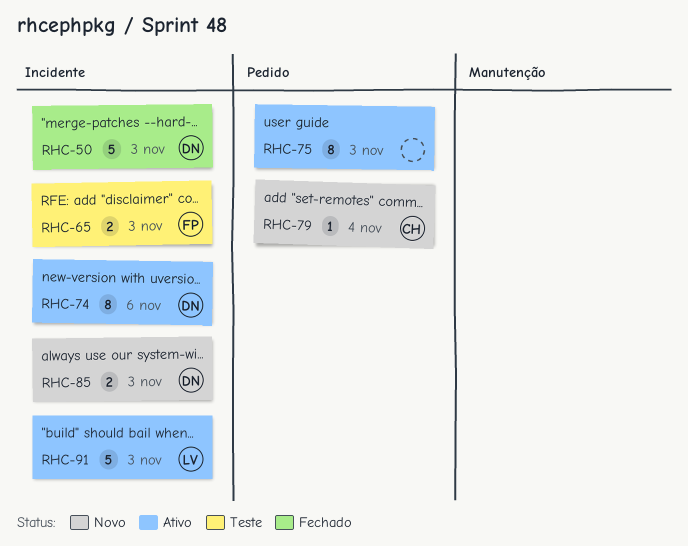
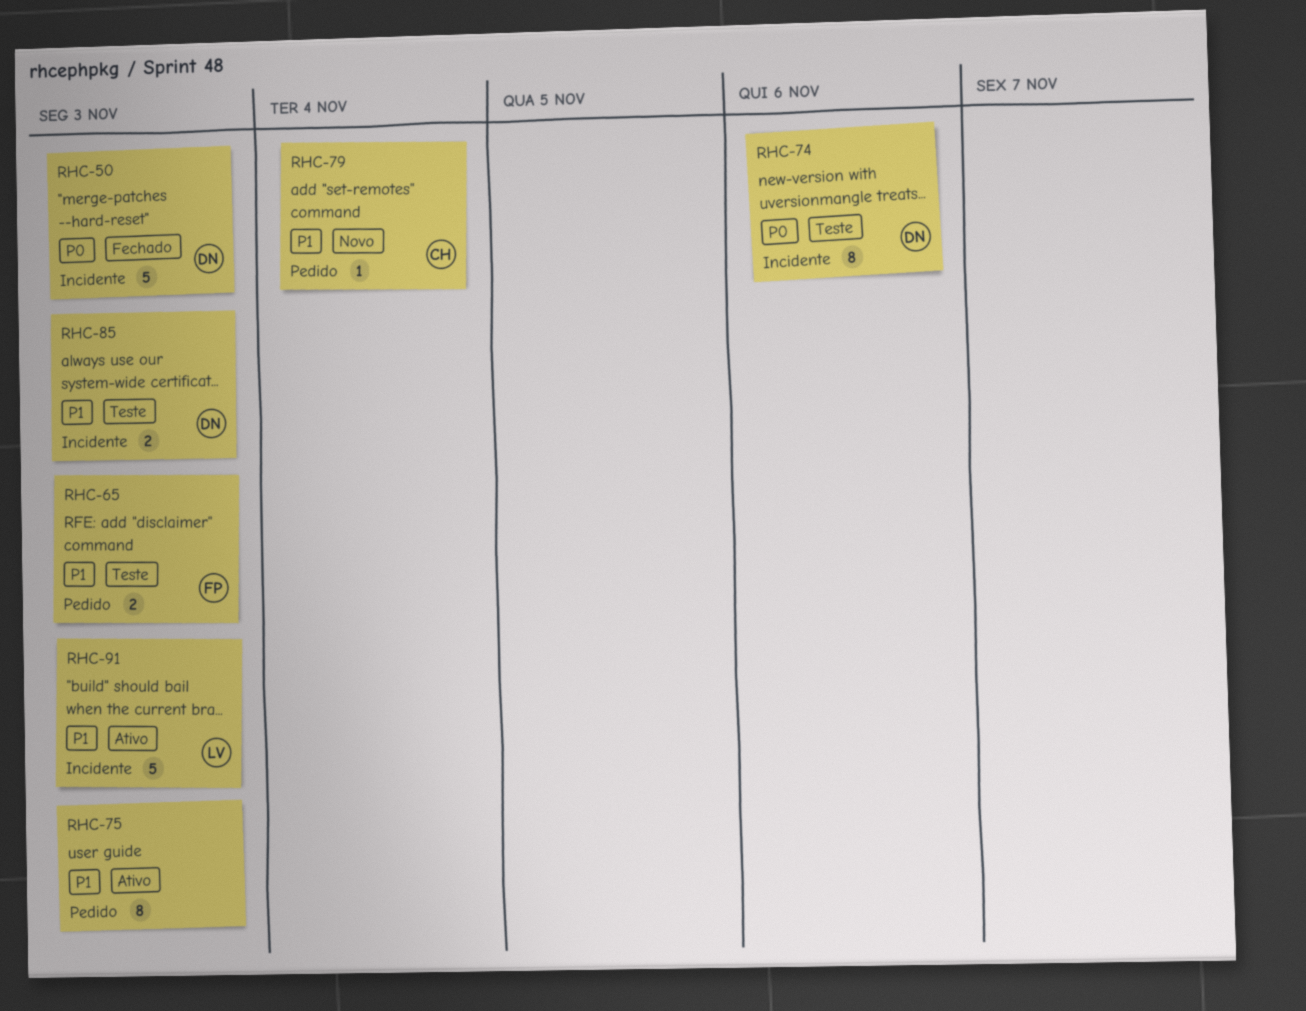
RHC-65, label: Incidente -> Pedido
RHC-74, status: Ativo -> Teste
RHC-85, status: Novo -> Teste

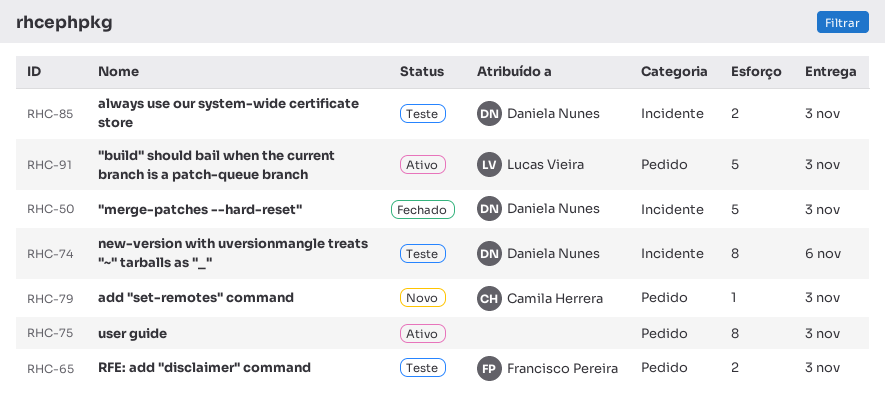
RHC-79, due: Nov 4 -> Nov 3
RHC-91, label: Incidente -> Pedido

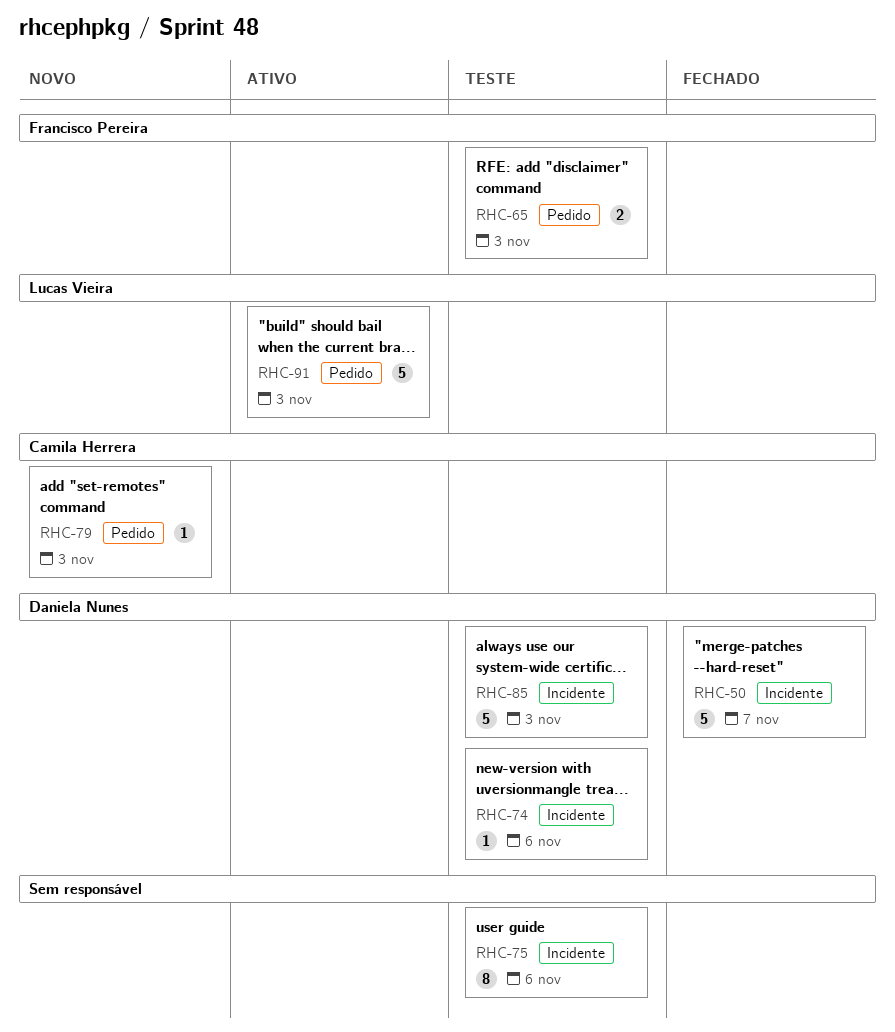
RHC-50, due: Nov 3 -> Nov 7
RHC-74, estimate: 8 -> 1
RHC-75, status: Ativo -> Teste
RHC-75, label: Pedido -> Incidente
RHC-75, due: Nov 3 -> Nov 6
RHC-85, estimate: 2 -> 5

